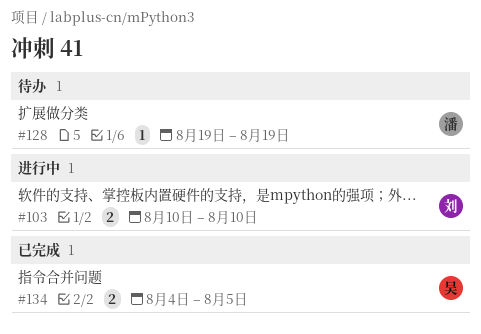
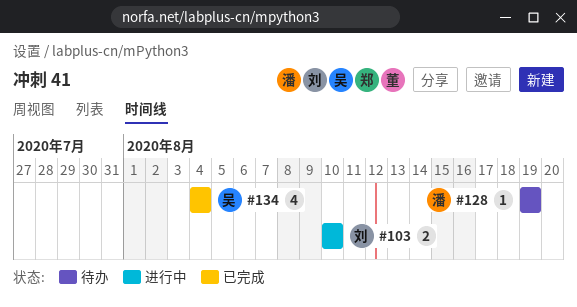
#134, estimate: 2 -> 4
#134, due: Aug 5 -> Aug 4

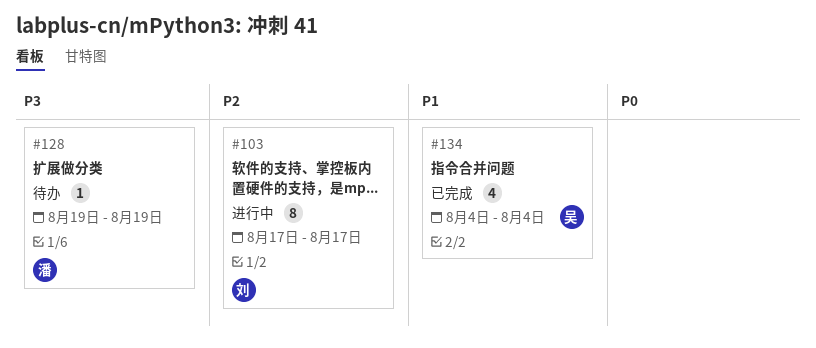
#103, estimate: 2 -> 8
#103, start: Aug 10 -> Aug 17
#103, due: Aug 10 -> Aug 17

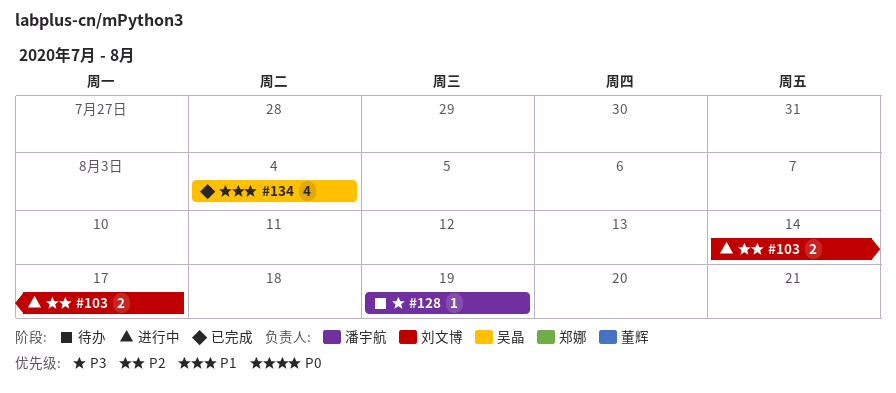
#103, estimate: 8 -> 2
#103, start: Aug 17 -> Aug 14

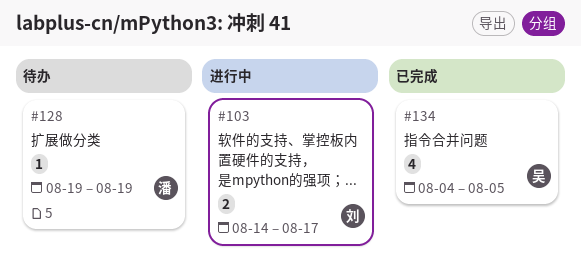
#134, due: Aug 4 -> Aug 5

